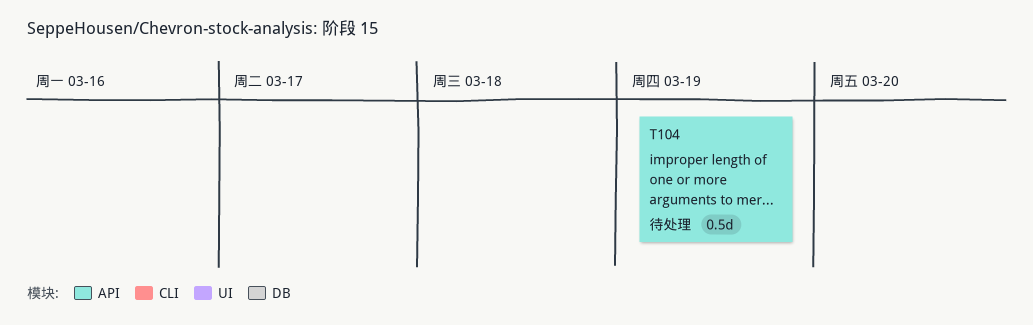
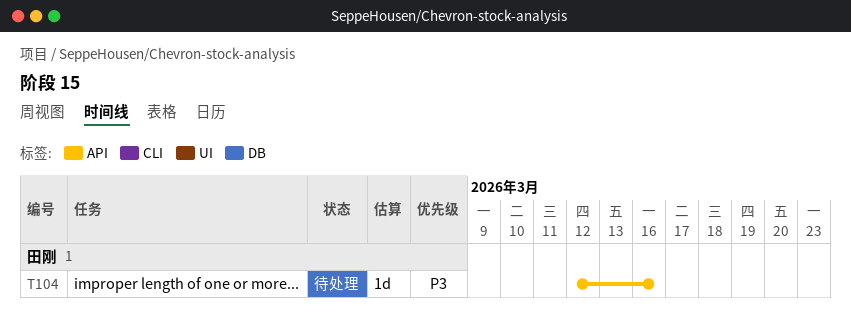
T104, estimate: 0.5d -> 1d
T104, due: Mar 19 -> Mar 16

